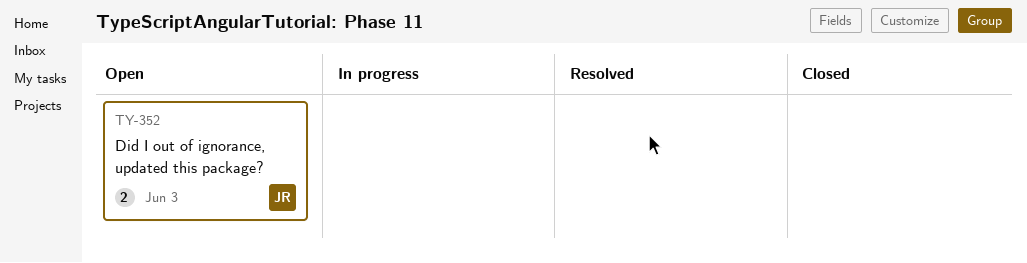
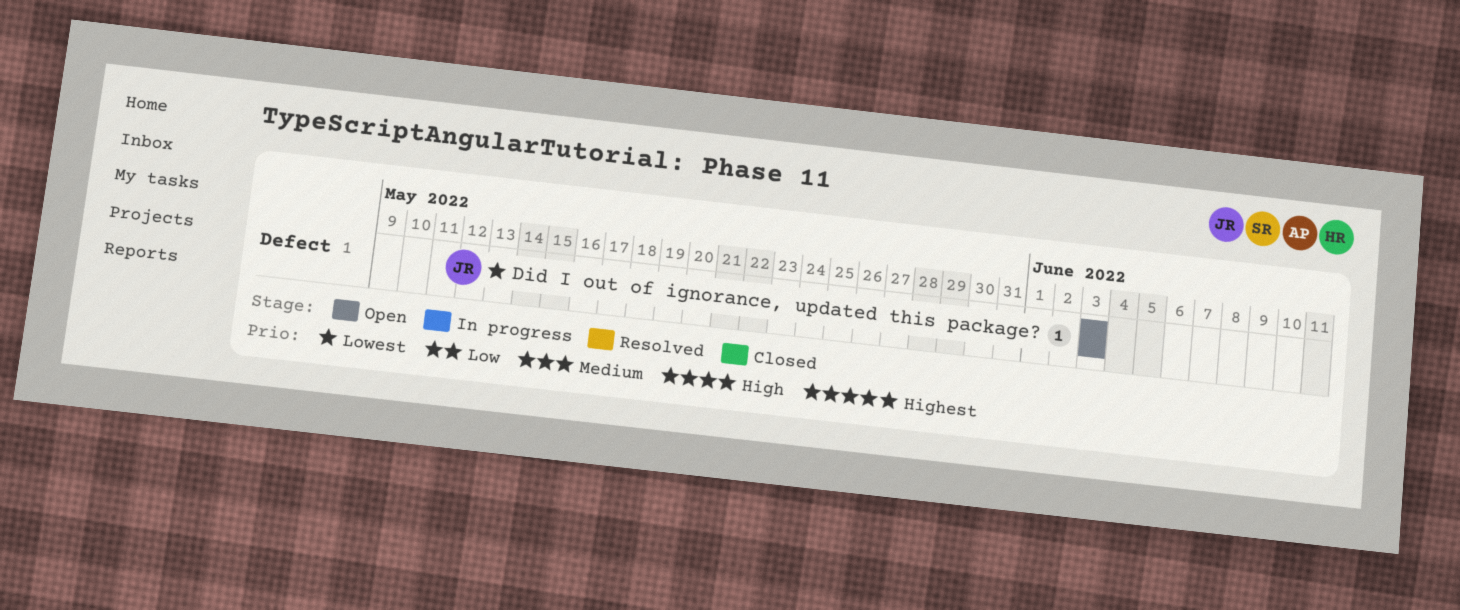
Did I out of ignorance, updated this package?, estimate: 2 -> 1

